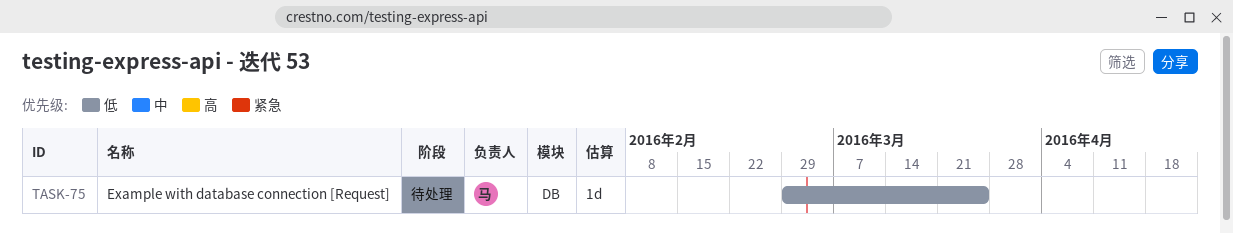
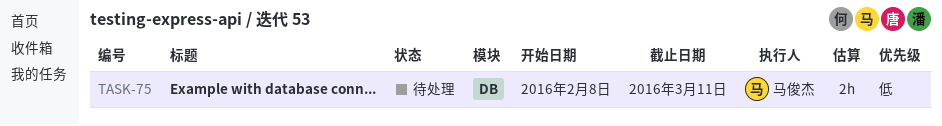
TASK-75, estimate: 1d -> 2h
TASK-75, start: Feb 29 -> Feb 8
TASK-75, due: Mar 25 -> Mar 11

